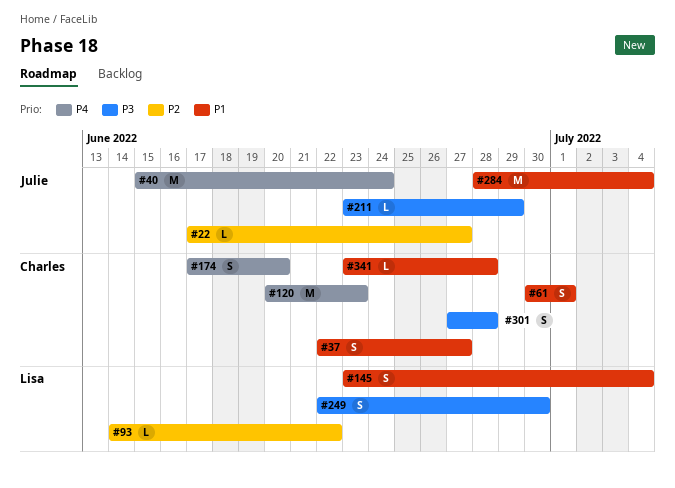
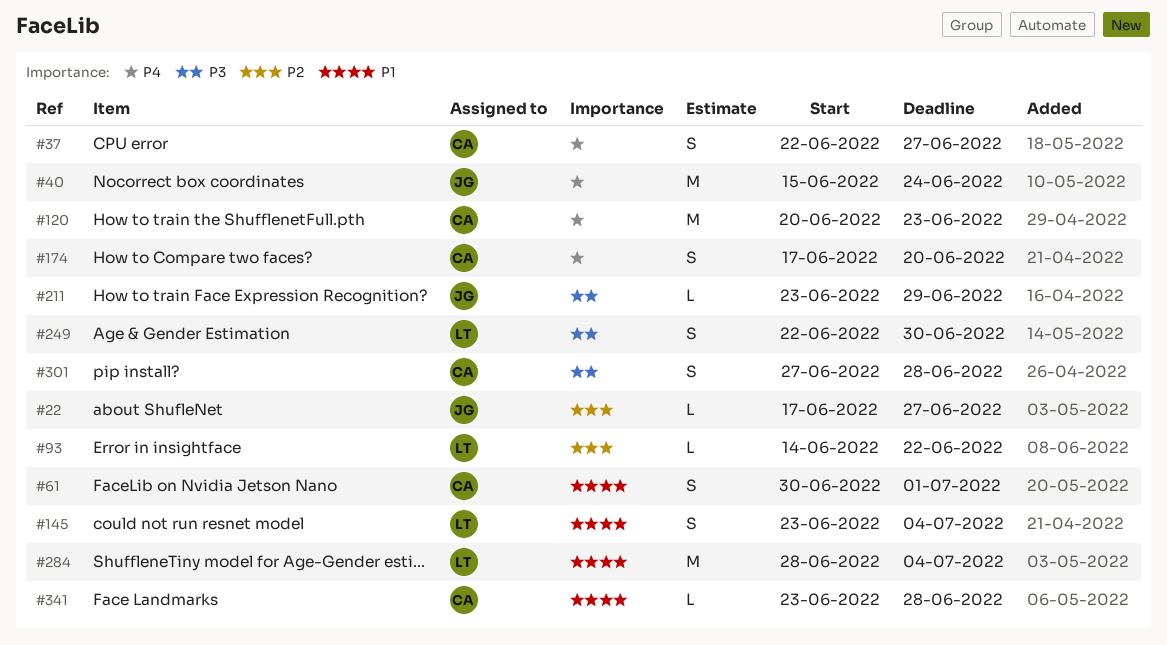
#37, priority: P1 -> P4
#284, owner: Julie -> Lisa

